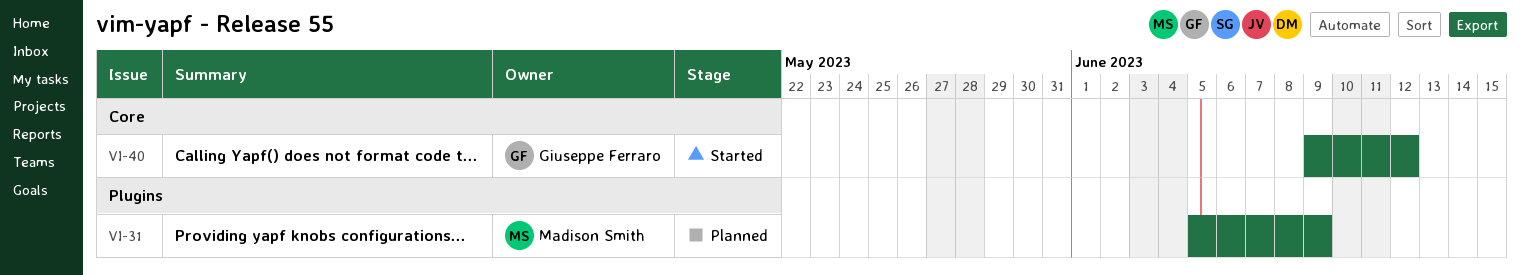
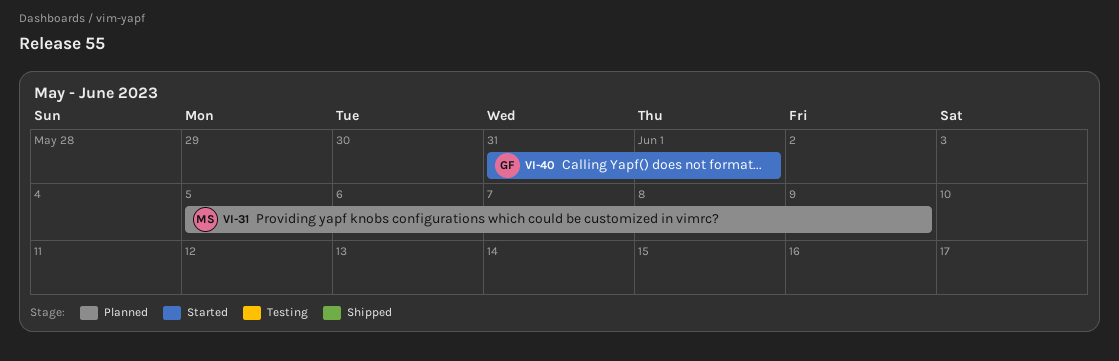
VI-40, start: Jun 9 -> May 31
VI-40, due: Jun 12 -> Jun 1

